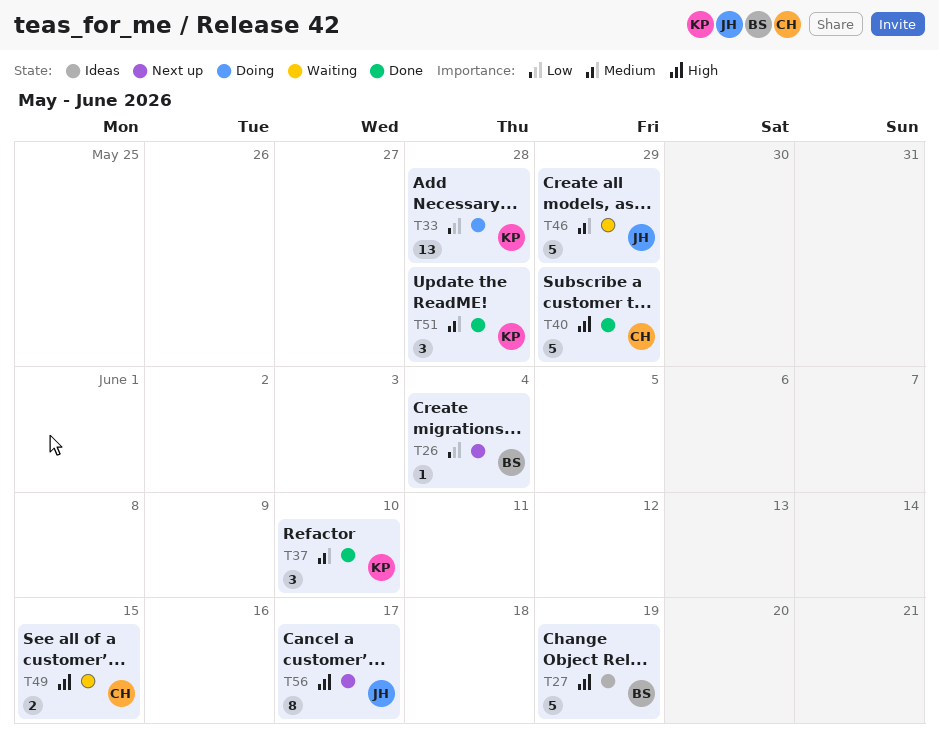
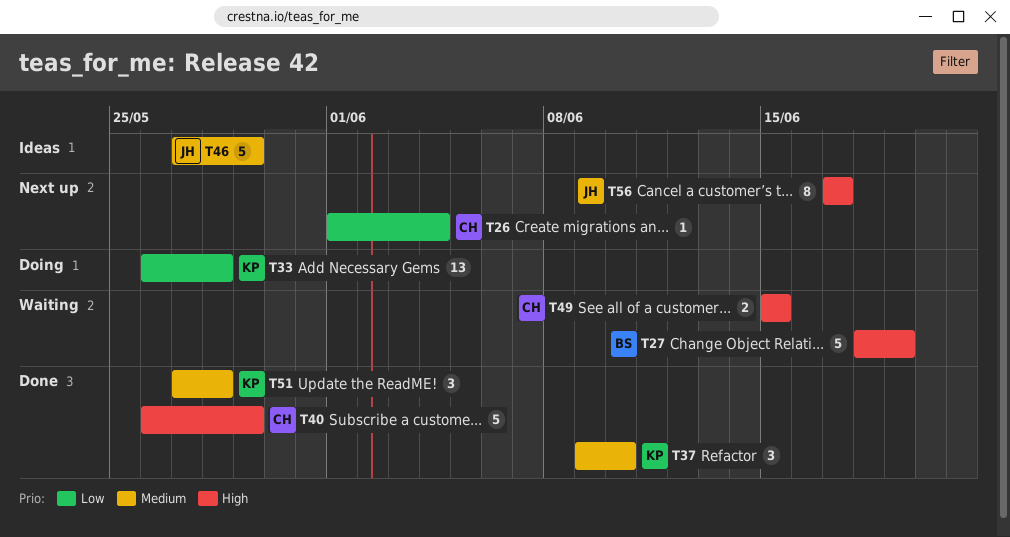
T26, owner: BS -> CH
T27, status: Ideas -> Waiting
T46, status: Waiting -> Ideas

